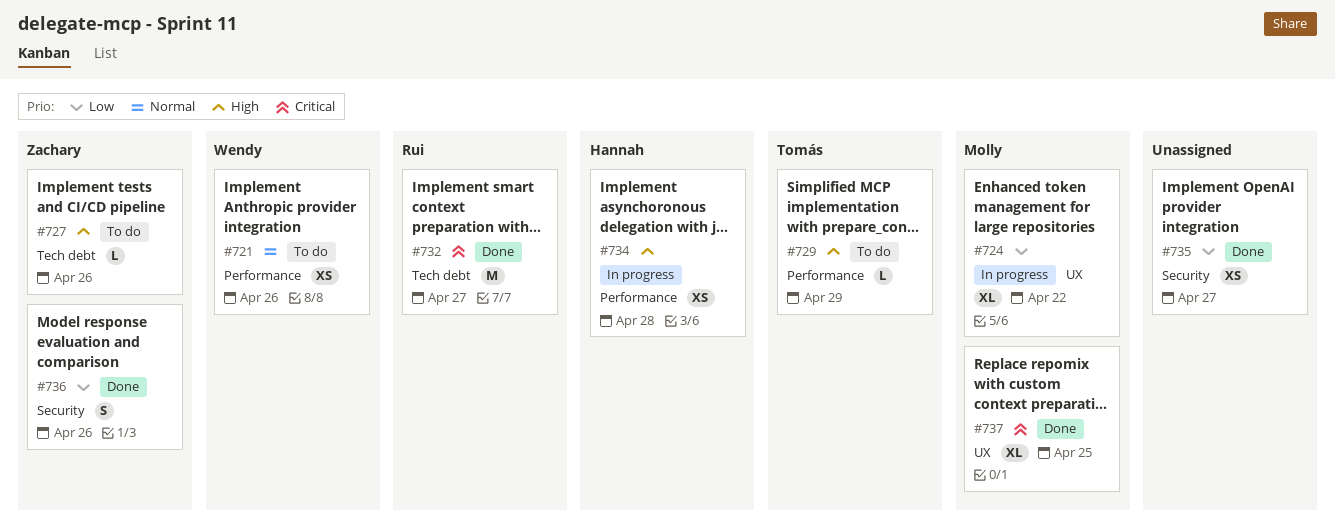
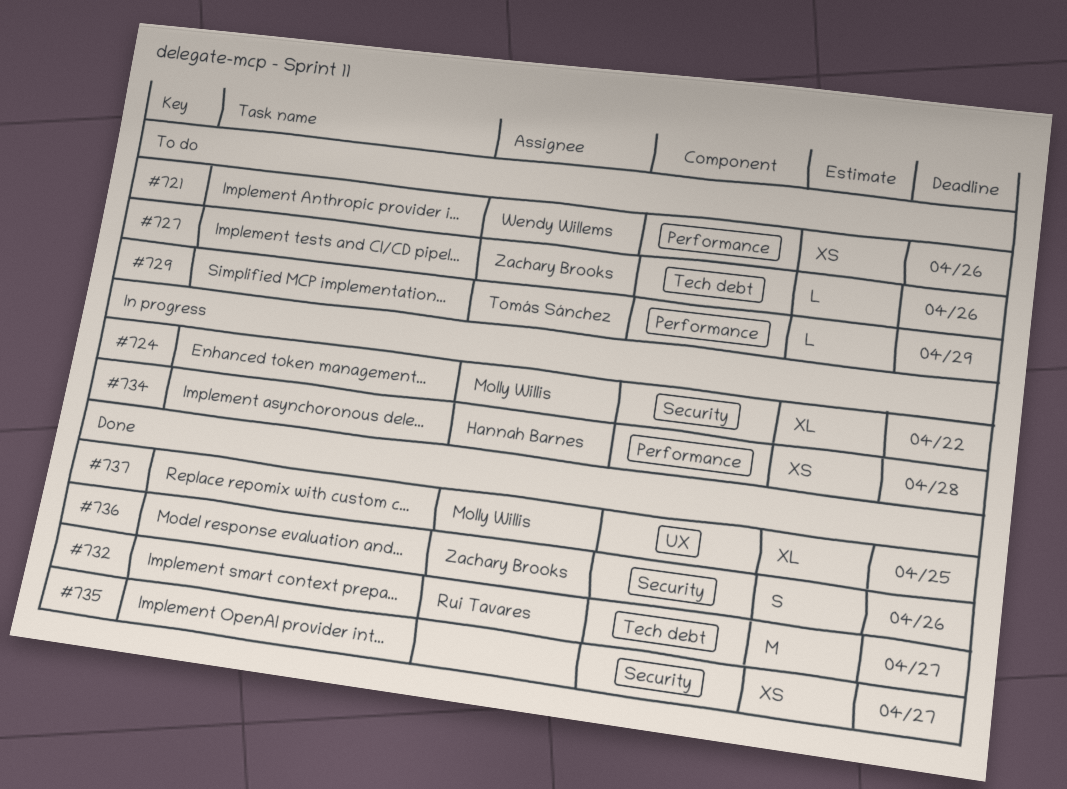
#724, label: UX -> Security

